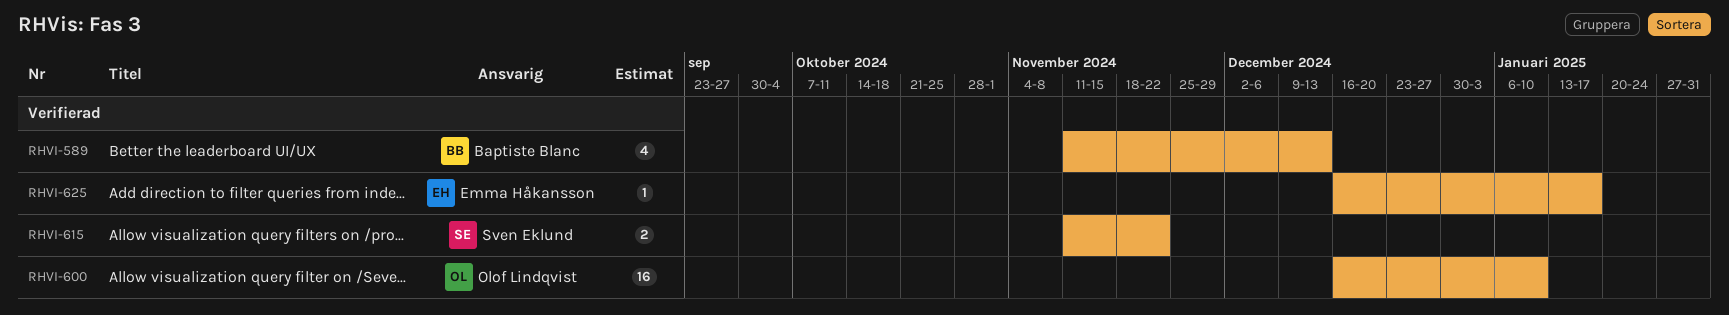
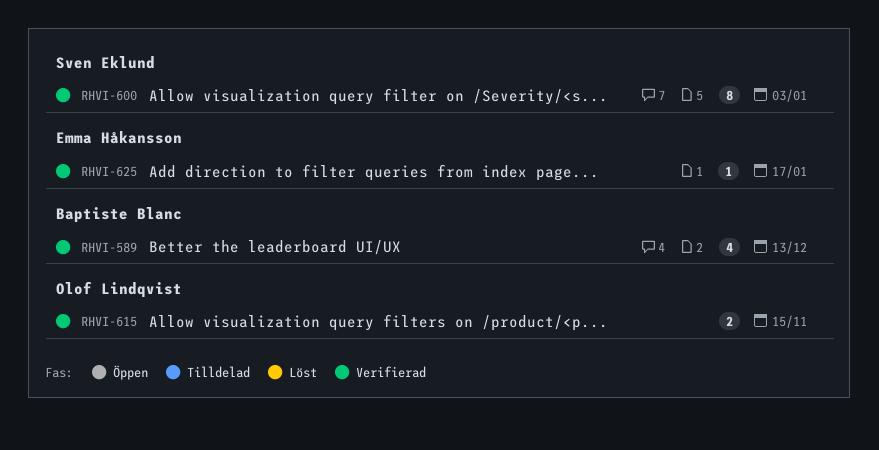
RHVI-600, owner: Olof Lindqvist -> Sven Eklund
RHVI-600, estimate: 16 -> 8
RHVI-600, due: Jan 10 -> Jan 3
RHVI-615, owner: Sven Eklund -> Olof Lindqvist
RHVI-615, due: Nov 22 -> Nov 15

